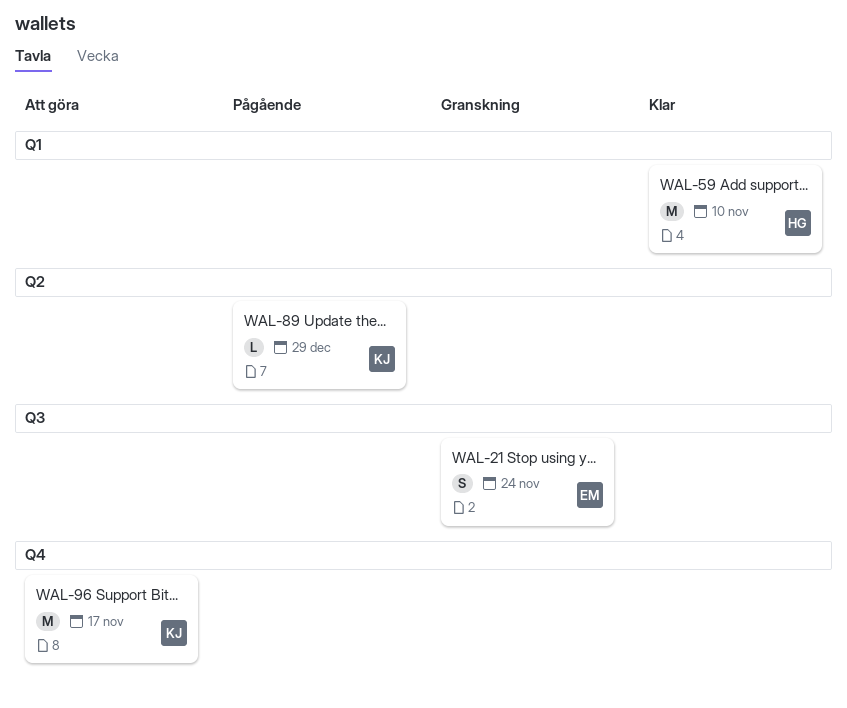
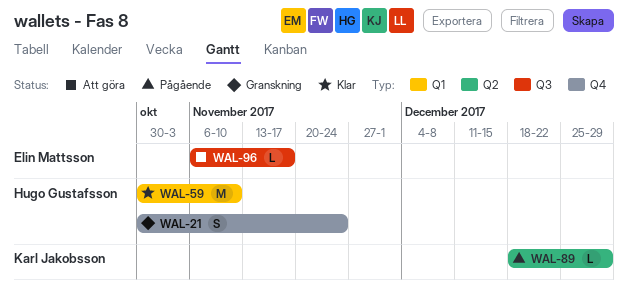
WAL-21, owner: Elin Mattsson -> Hugo Gustafsson
WAL-21, label: Q3 -> Q4
WAL-96, owner: Karl Jakobsson -> Elin Mattsson
WAL-96, label: Q4 -> Q3
WAL-96, estimate: M -> L

